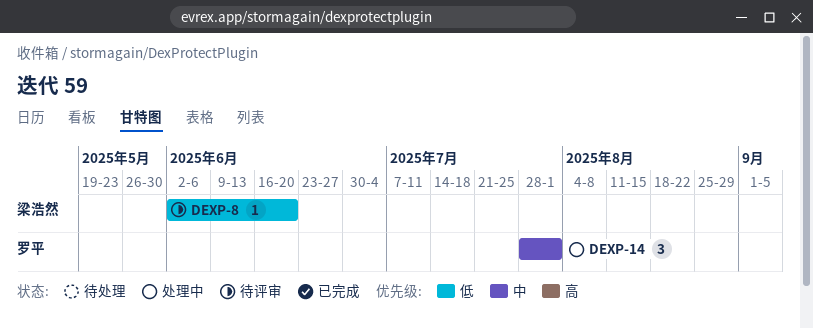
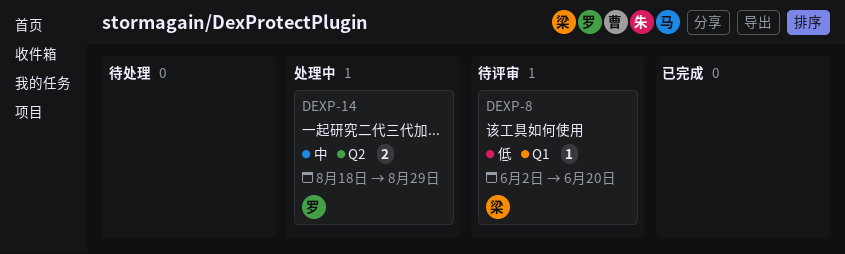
DEXP-14, estimate: 3 -> 2
DEXP-14, start: Jul 28 -> Aug 18
DEXP-14, due: Aug 1 -> Aug 29

